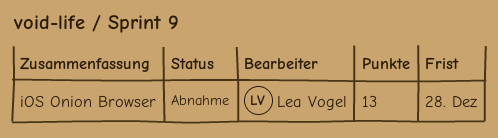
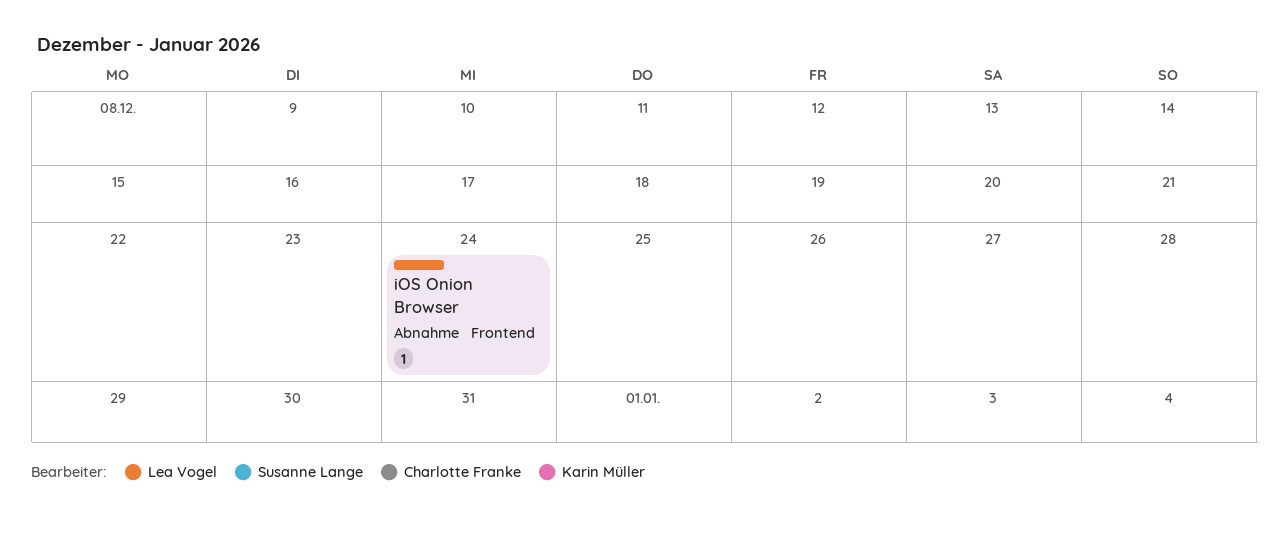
iOS Onion Browser, estimate: 13 -> 1
iOS Onion Browser, due: Dec 28 -> Dec 24

